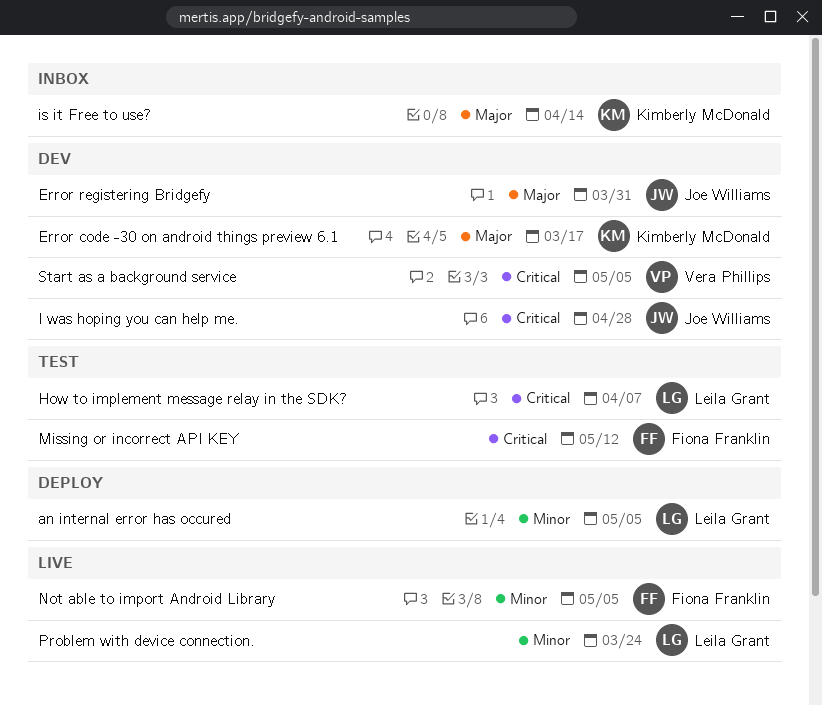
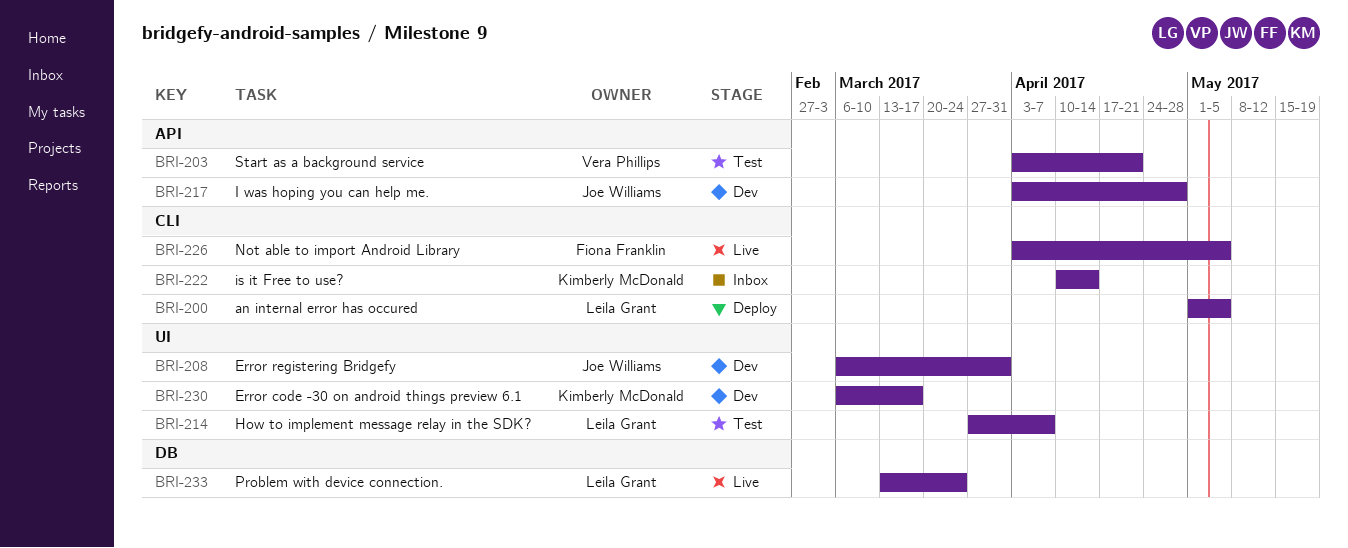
Missing or incorrect API KEY: present -> none
Start as a background service, status: Dev -> Test
Start as a background service, due: May 5 -> Apr 21

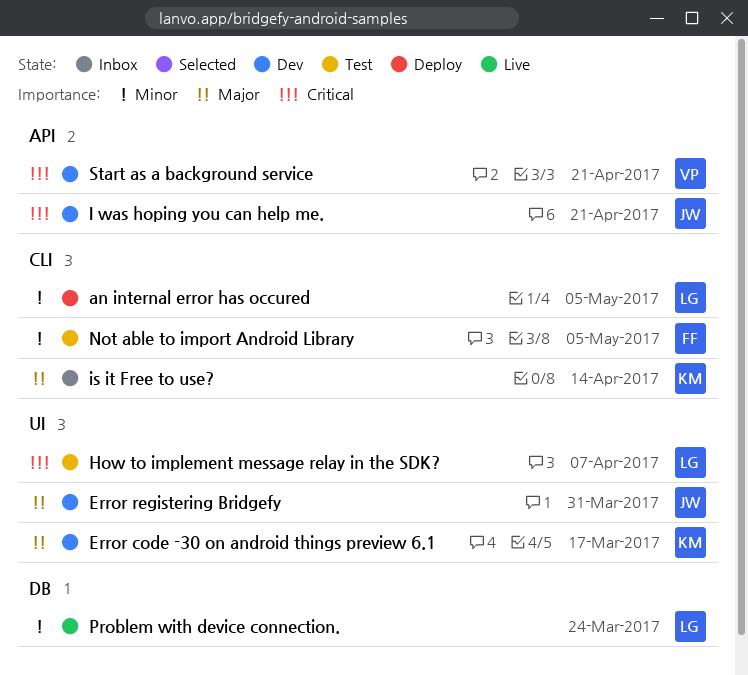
I was hoping you can help me., due: Apr 28 -> Apr 21
Not able to import Android Library, status: Live -> Test
Start as a background service, status: Test -> Dev

